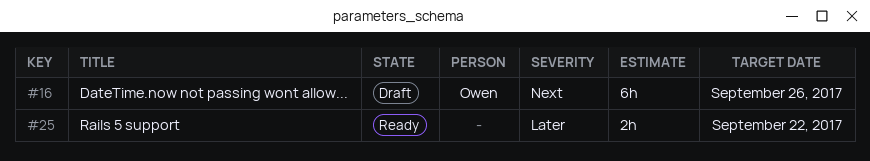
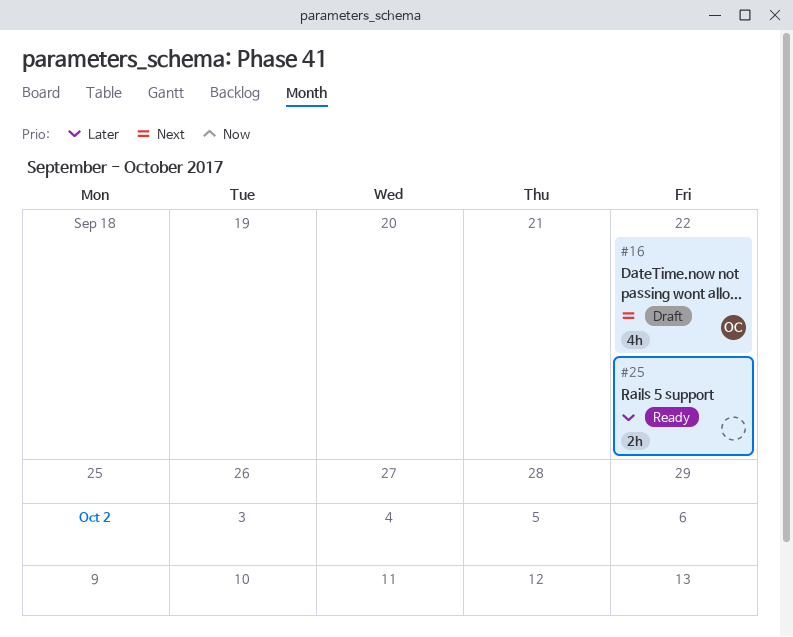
#16, estimate: 6h -> 4h
#16, due: Sep 26 -> Sep 22

